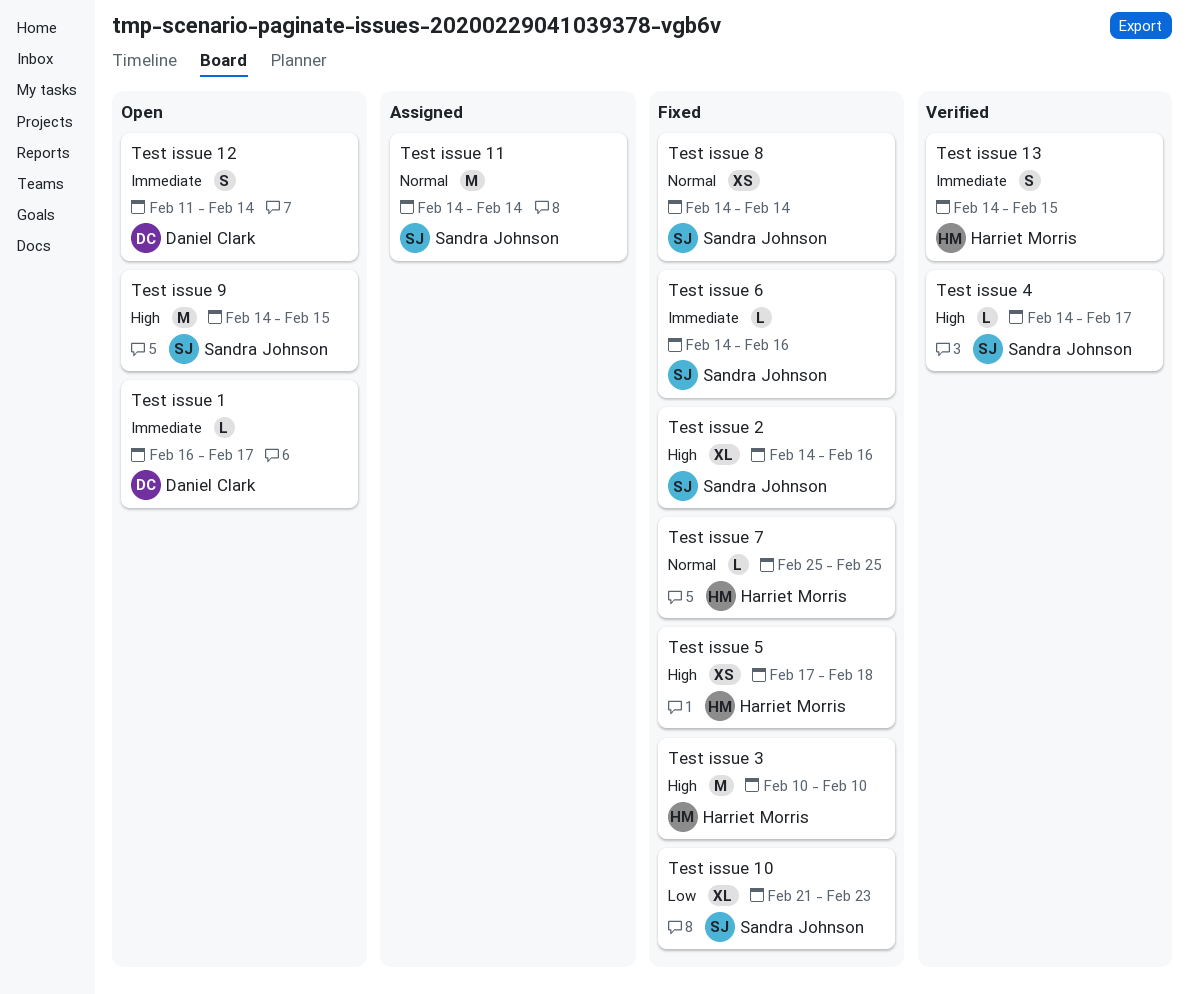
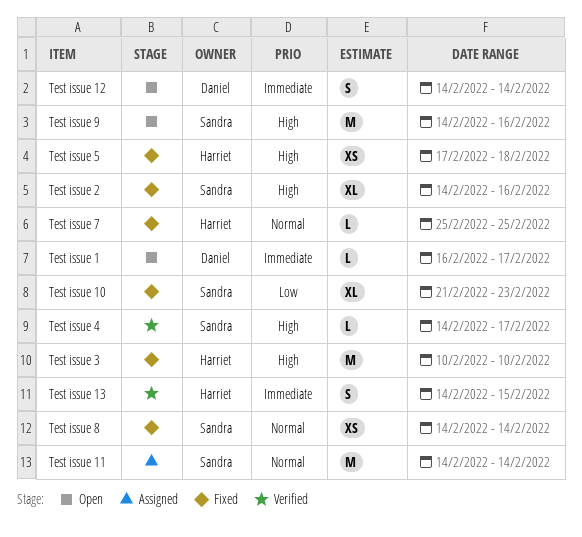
Test issue 12, start: Feb 11 -> Feb 14
Test issue 6: present -> none
Test issue 9, due: Feb 15 -> Feb 16

